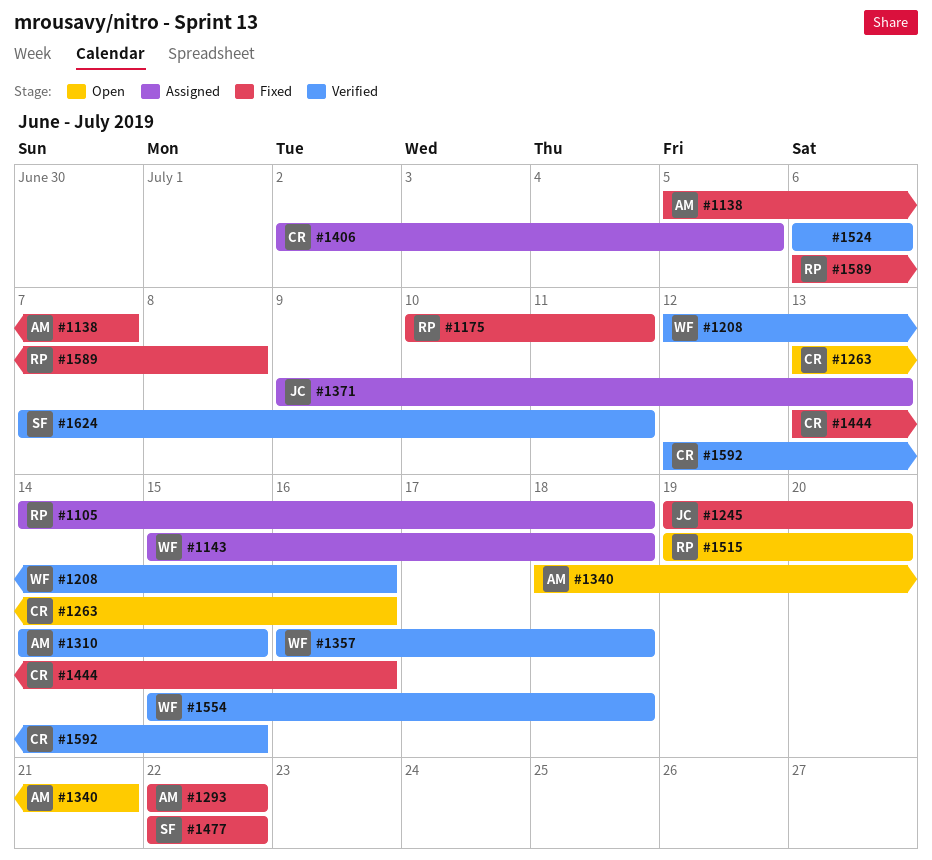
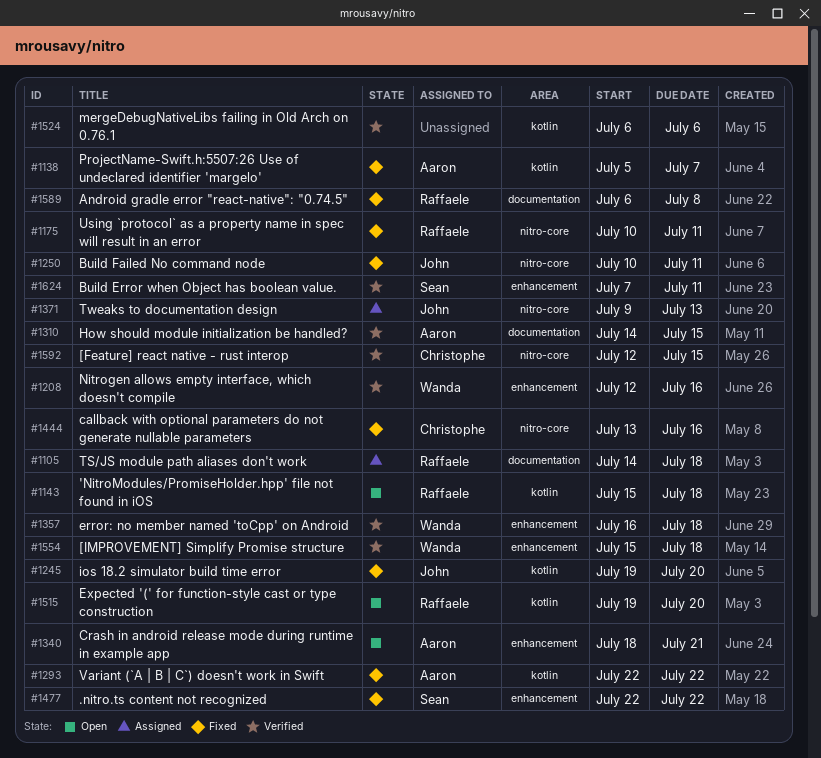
#1143, status: Assigned -> Open
#1143, owner: Wanda -> Raffaele
#1250: none -> present
#1263: present -> none
#1406: present -> none

